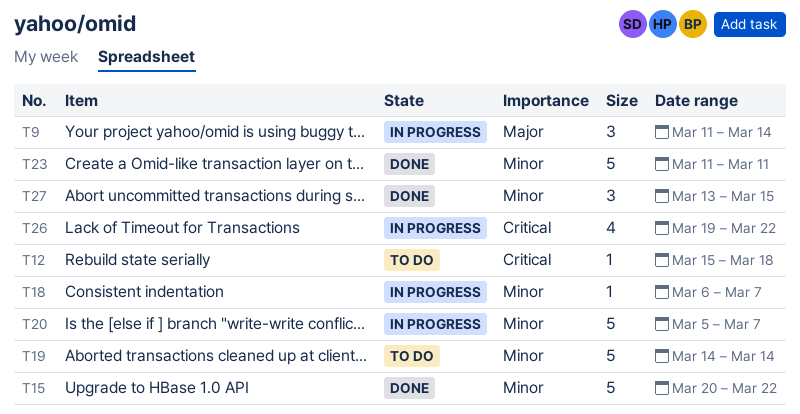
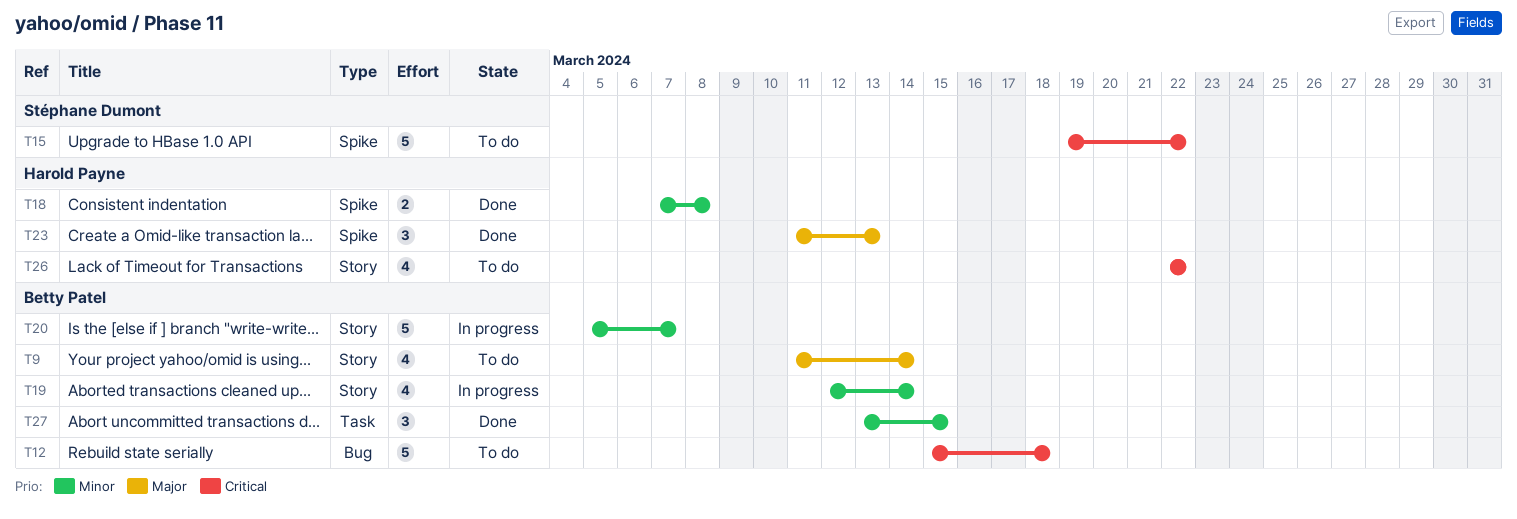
T9, status: In progress -> To do
T9, estimate: 3 -> 4
T12, estimate: 1 -> 5
T15, status: Done -> To do
T15, priority: Minor -> Critical
T15, start: Mar 20 -> Mar 19
T18, status: In progress -> Done
T18, estimate: 1 -> 2
T18, start: Mar 6 -> Mar 7
T18, due: Mar 7 -> Mar 8
T19, status: To do -> In progress
T19, estimate: 5 -> 4
T19, start: Mar 14 -> Mar 12
T23, priority: Minor -> Major
T23, estimate: 5 -> 3
T23, due: Mar 11 -> Mar 13
T26, status: In progress -> To do
T26, start: Mar 19 -> Mar 22

